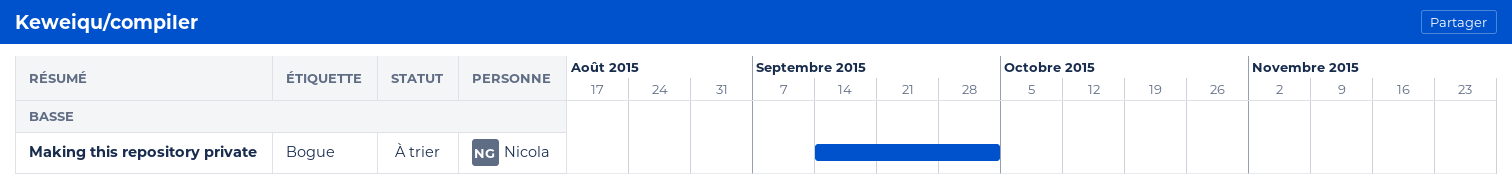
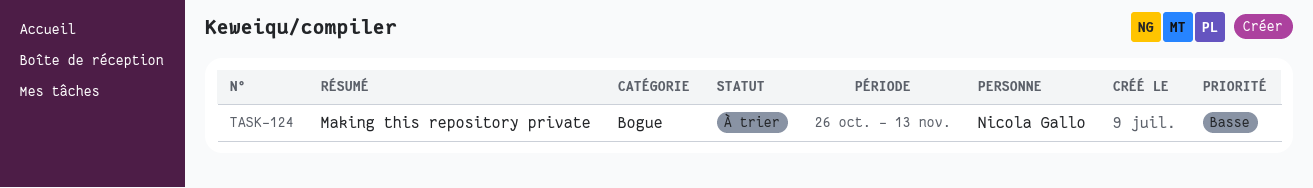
Making this repository private, start: Sep 14 -> Oct 26
Making this repository private, due: Oct 2 -> Nov 13

